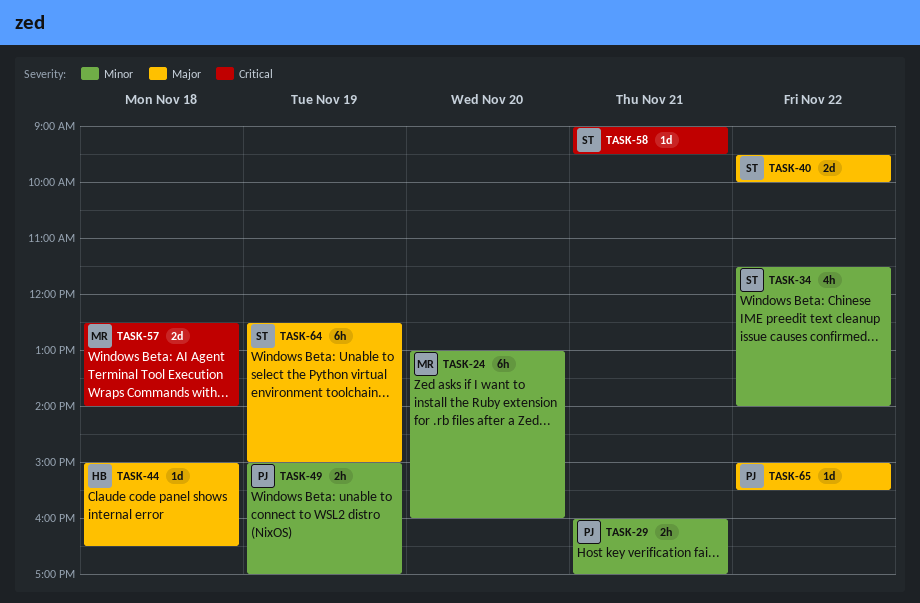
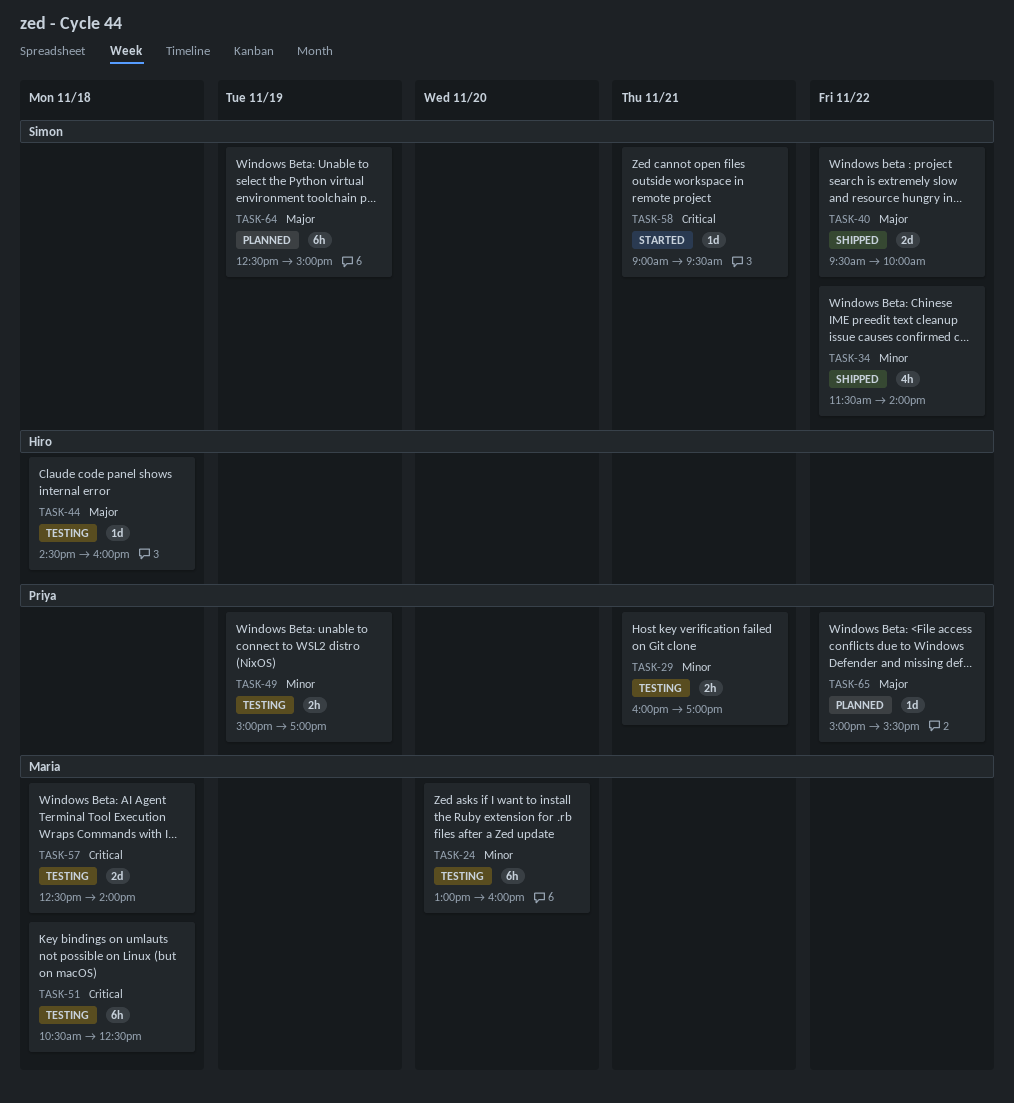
TASK-44, begins: 15:00 -> 14:30
TASK-44, ends: 16:30 -> 16:00
TASK-51: none -> present

